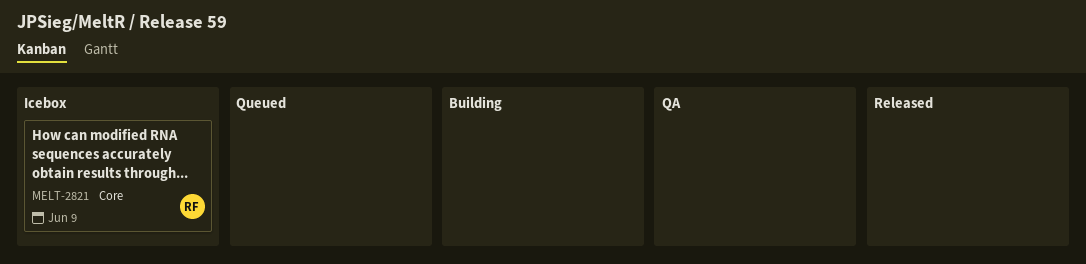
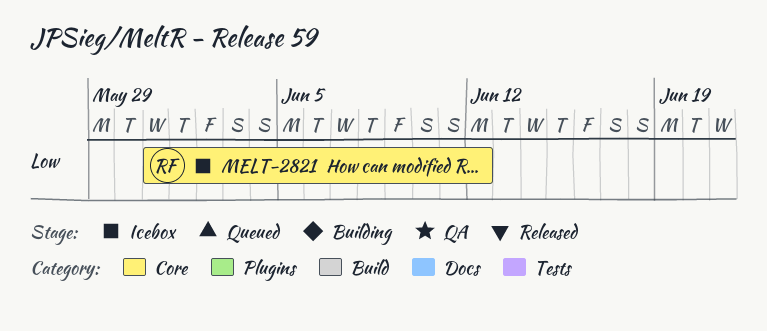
MELT-2821, due: Jun 9 -> Jun 12

